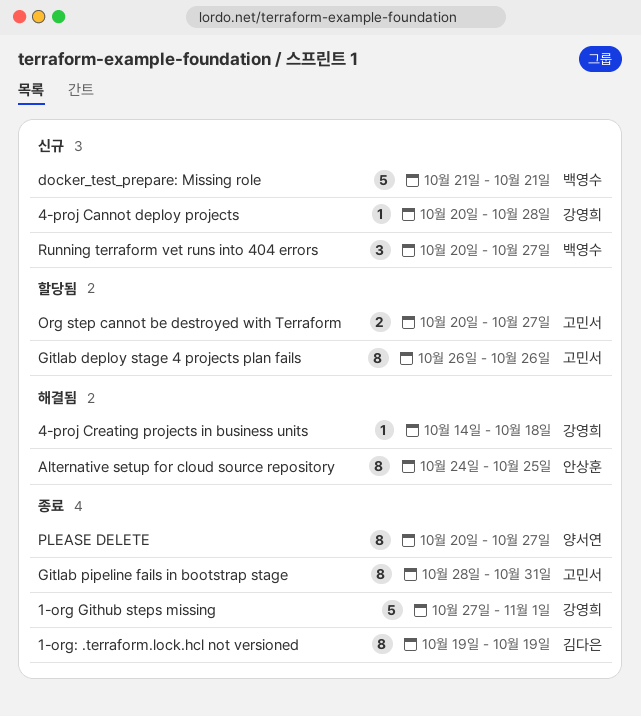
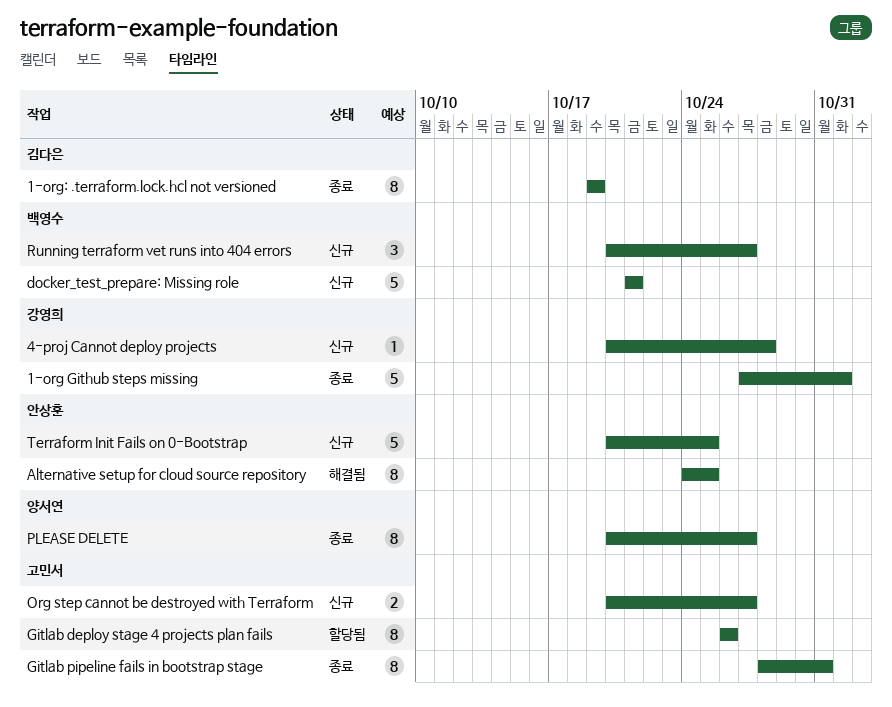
4-proj Creating projects in business units: present -> none
Org step cannot be destroyed with Terraform, status: 할당됨 -> 신규
Terraform Init Fails on 0-Bootstrap: none -> present

